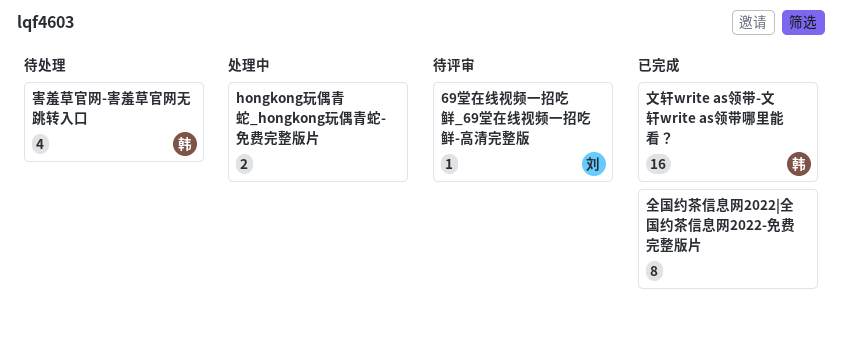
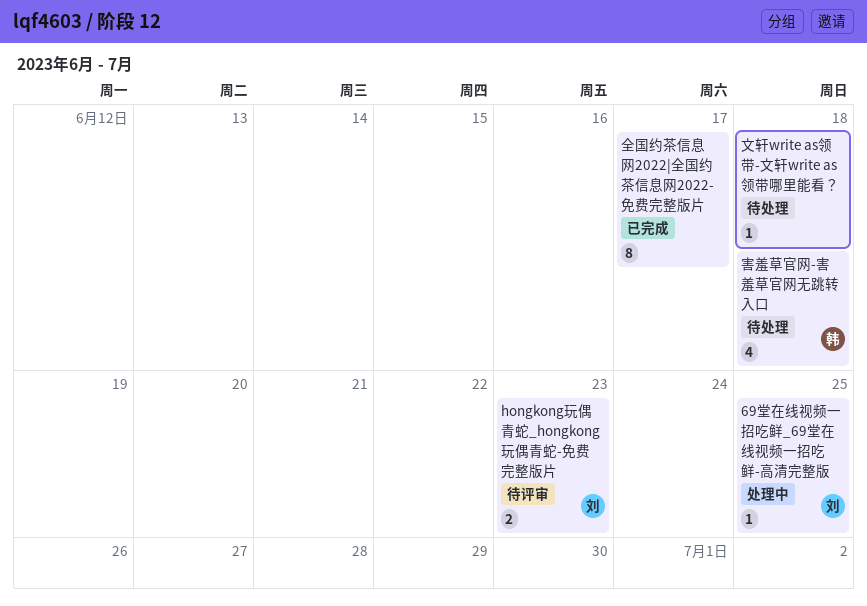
69堂在线视频一招吃鲜_69堂在线视频一招吃鲜-高清完整版, status: 待评审 -> 处理中
hongkong玩偶青蛇_hongkong玩偶青蛇-免费完整版片, status: 处理中 -> 待评审
hongkong玩偶青蛇_hongkong玩偶青蛇-免费完整版片, owner: none -> 刘
文轩write as领带-文轩write as领带哪里能看？, status: 已完成 -> 待处理
文轩write as领带-文轩write as领带哪里能看？, owner: 韩 -> none
文轩write as领带-文轩write as领带哪里能看？, estimate: 16 -> 1

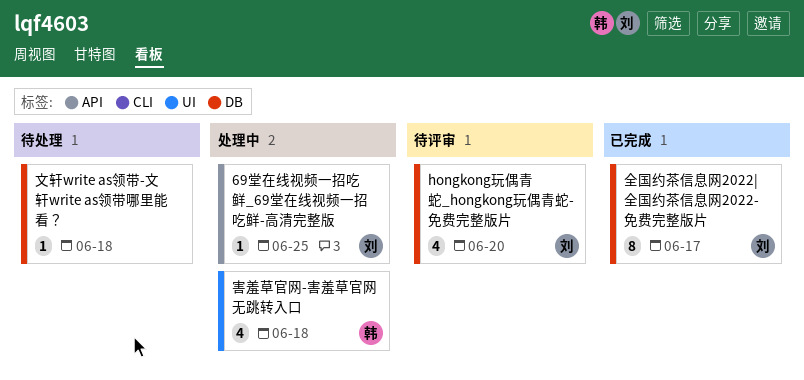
hongkong玩偶青蛇_hongkong玩偶青蛇-免费完整版片, estimate: 2 -> 4
hongkong玩偶青蛇_hongkong玩偶青蛇-免费完整版片, due: Jun 23 -> Jun 20
全国约茶信息网2022|全国约茶信息网2022-免费完整版片, owner: none -> 刘
害羞草官网-害羞草官网无跳转入口, status: 待处理 -> 处理中

